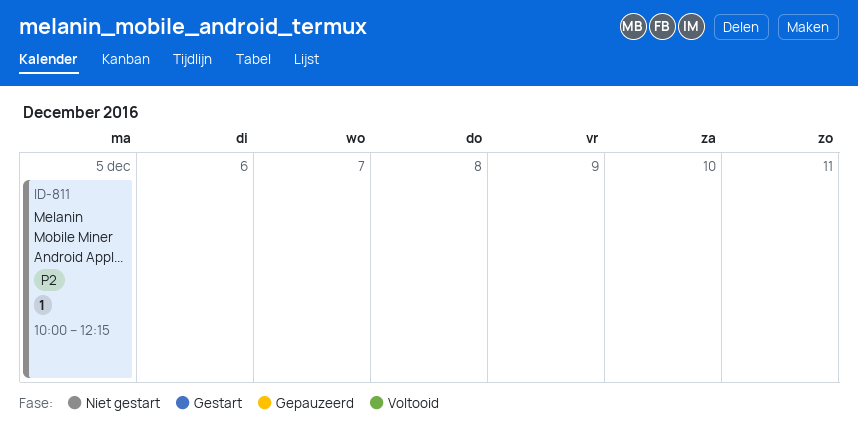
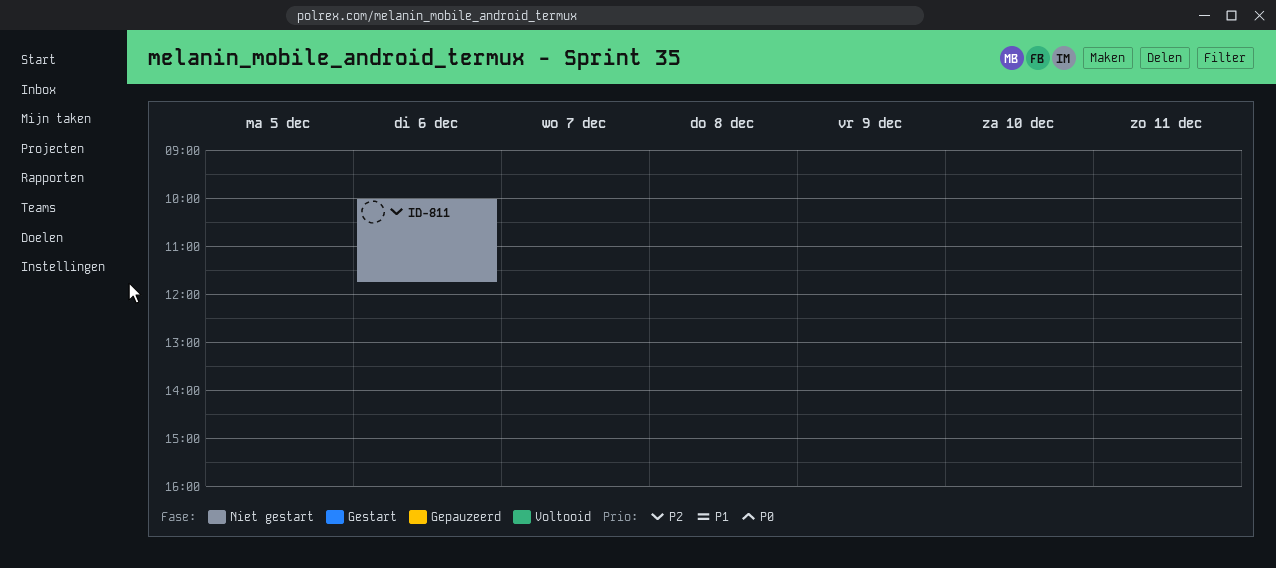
ID-811, day: Dec 5 -> Dec 6
ID-811, ends: 12:15 -> 11:45

